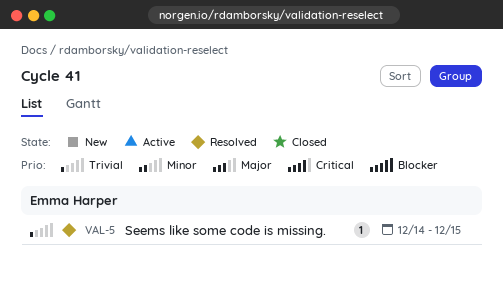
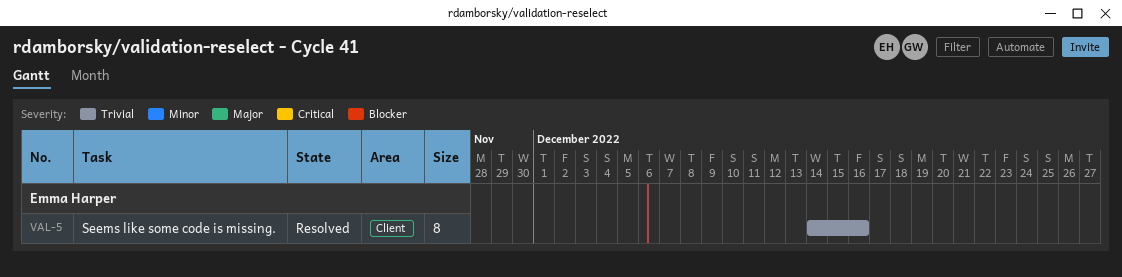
VAL-5, estimate: 1 -> 8
VAL-5, due: Dec 15 -> Dec 16

